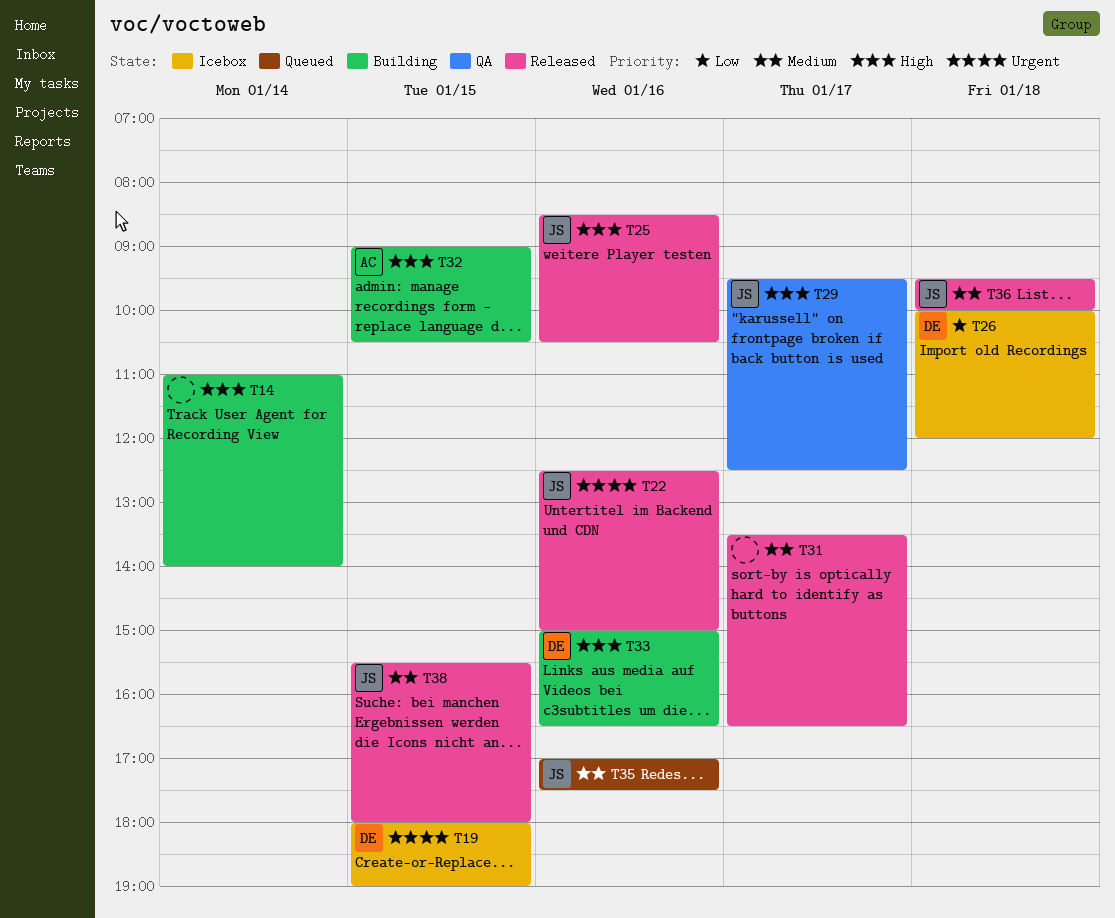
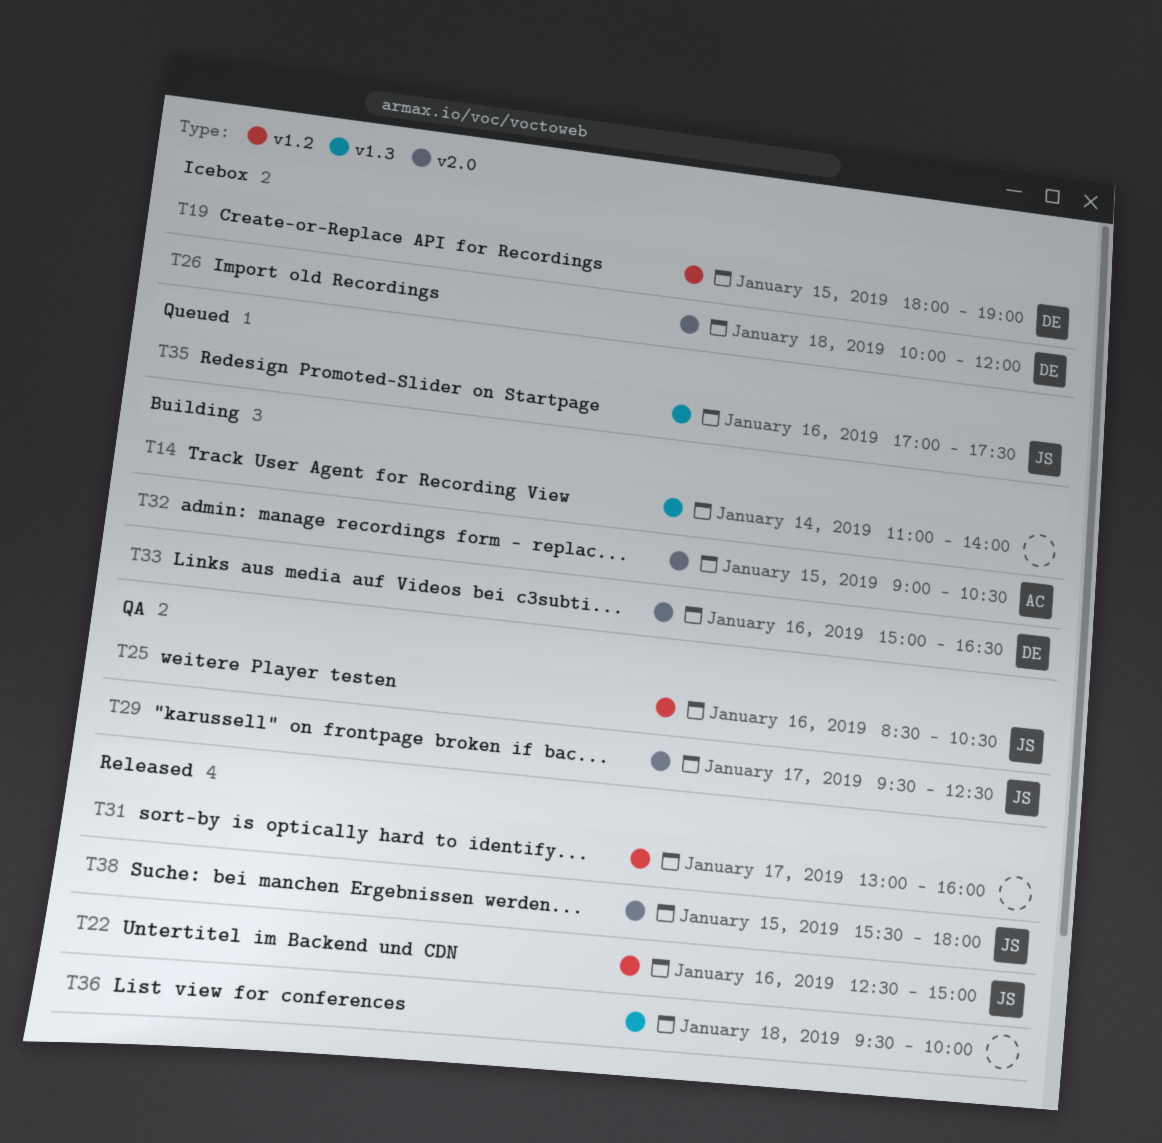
T25, status: Released -> QA
T31, begins: 13:30 -> 13:00
T31, ends: 16:30 -> 16:00
T36, owner: JS -> none

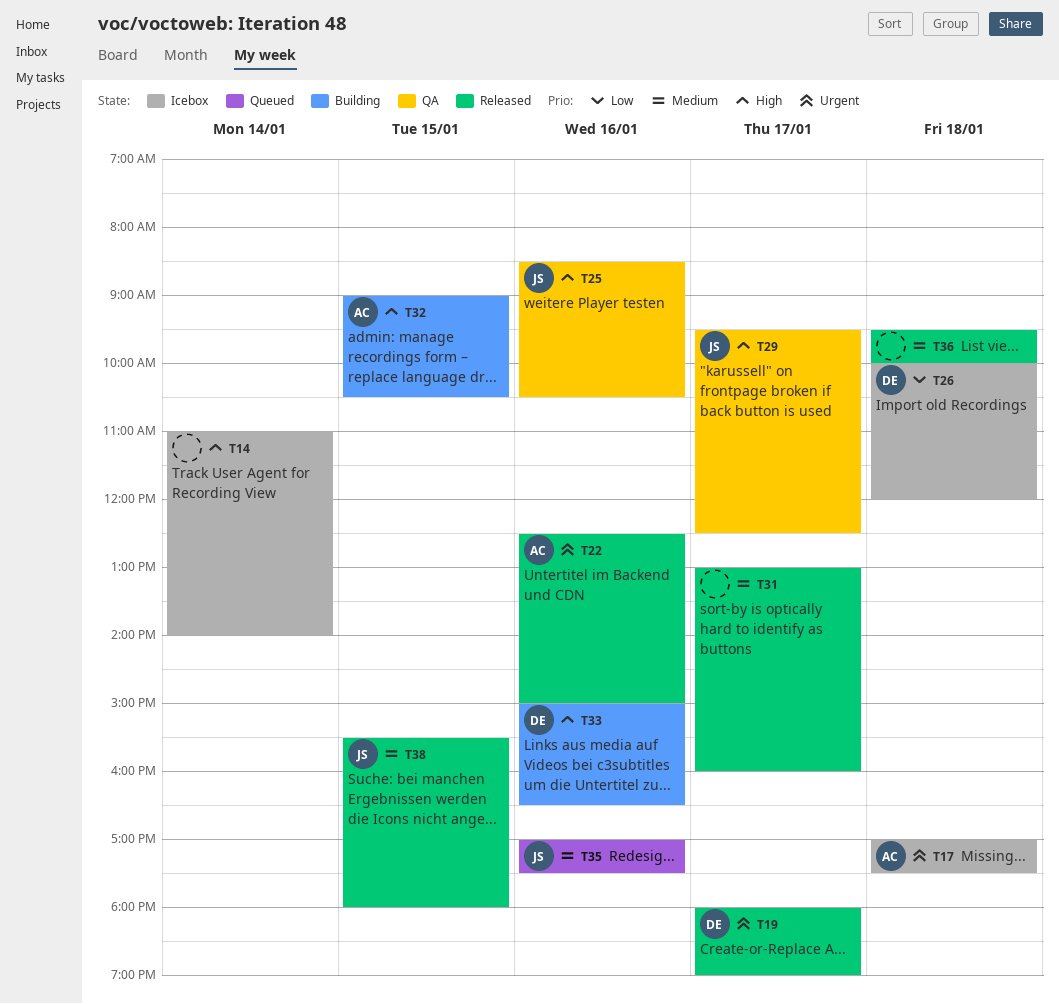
T14, status: Building -> Icebox
T17: none -> present
T19, status: Icebox -> Released
T19, day: Jan 15 -> Jan 17
T22, owner: JS -> AC

